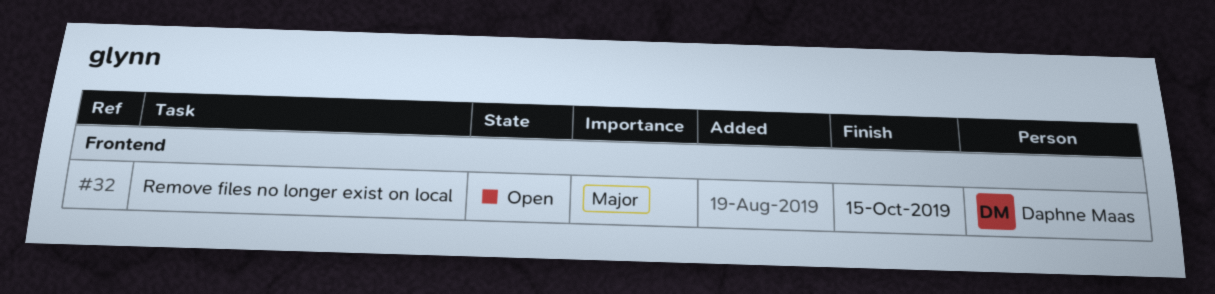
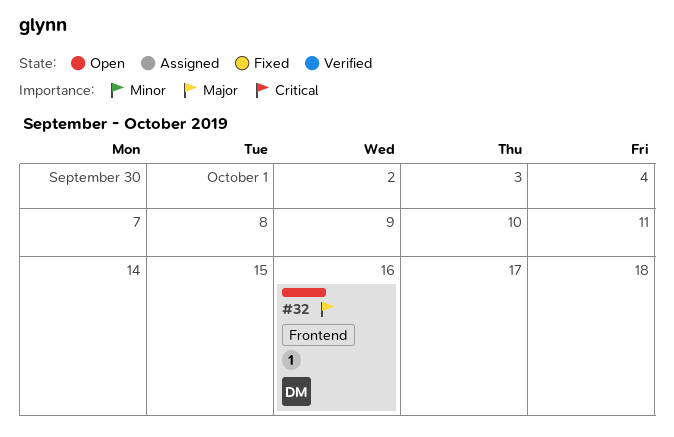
#32, due: Oct 15 -> Oct 16

